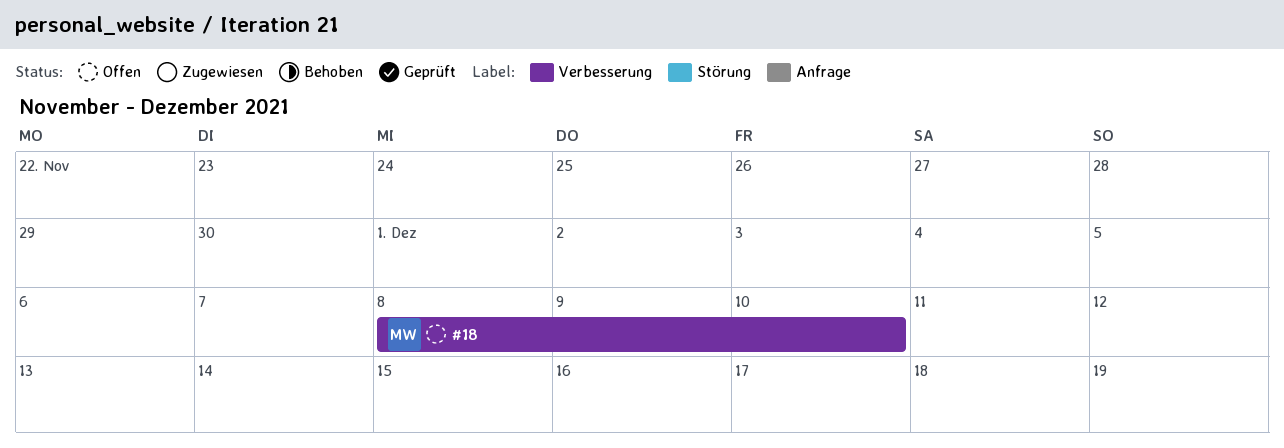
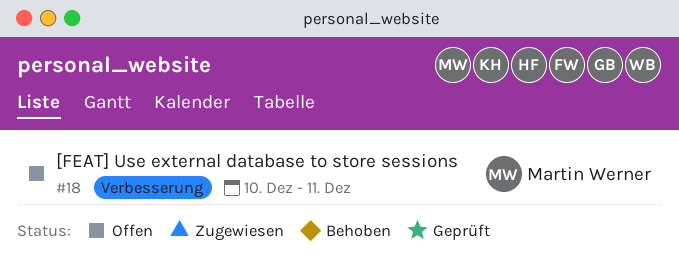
#18, start: Dec 8 -> Dec 10
#18, due: Dec 10 -> Dec 11

